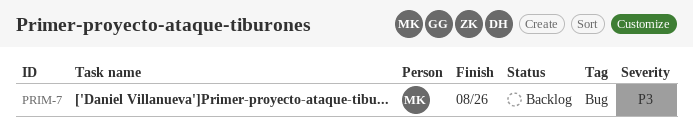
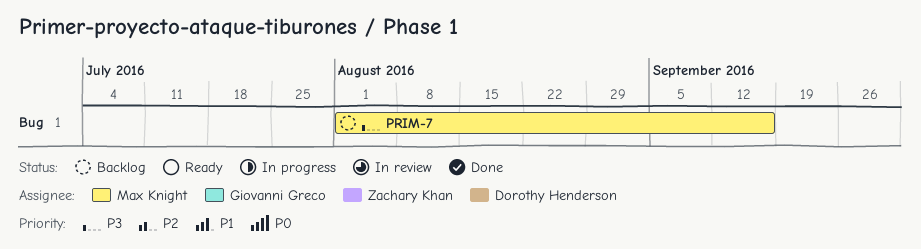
PRIM-7, due: Aug 26 -> Sep 16

